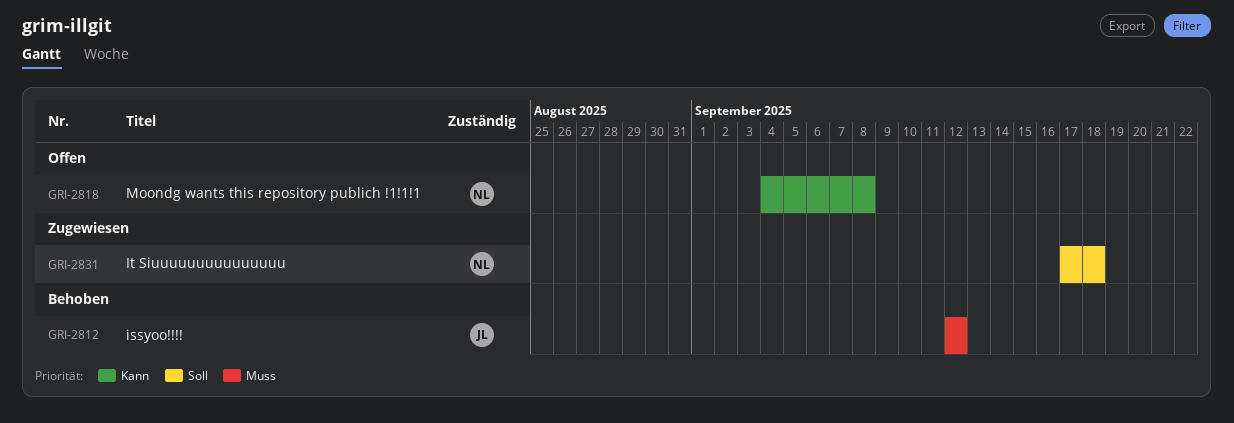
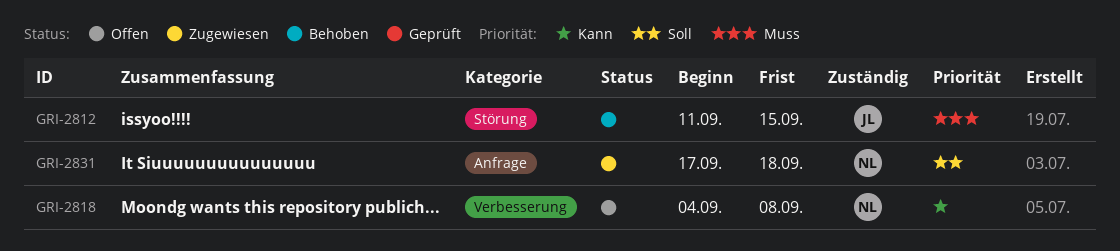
GRI-2812, start: Sep 12 -> Sep 11
GRI-2812, due: Sep 12 -> Sep 15

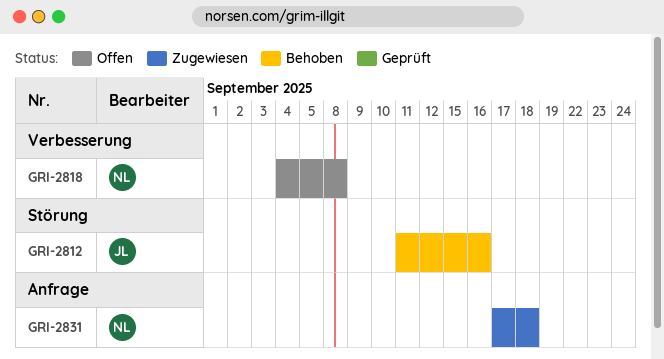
GRI-2812, due: Sep 15 -> Sep 16

